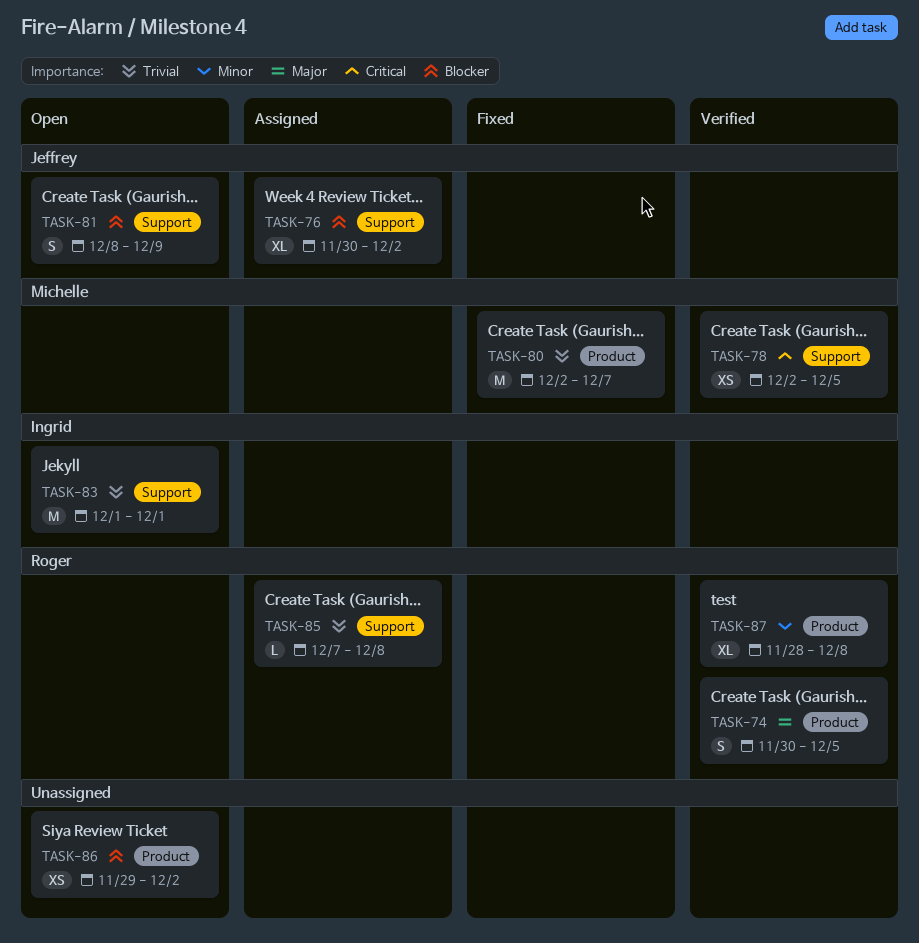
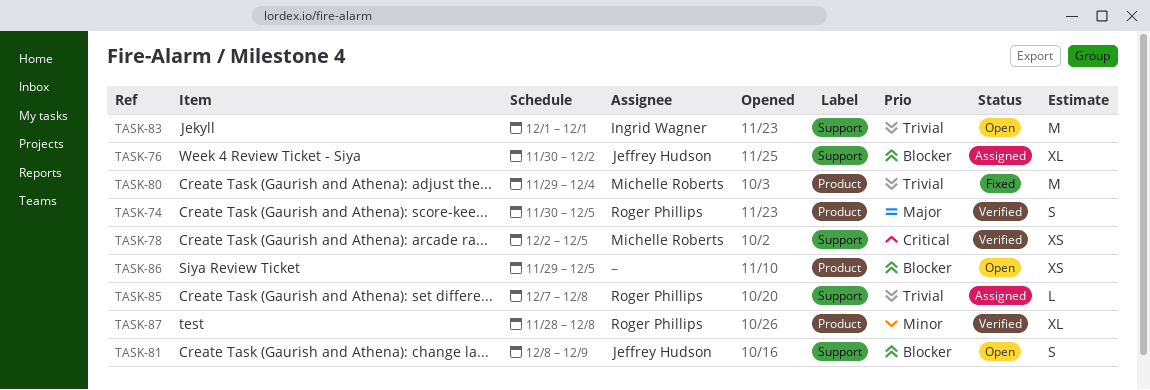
TASK-80, start: Dec 2 -> Nov 29
TASK-80, due: Dec 7 -> Dec 4
TASK-86, due: Dec 2 -> Dec 5

